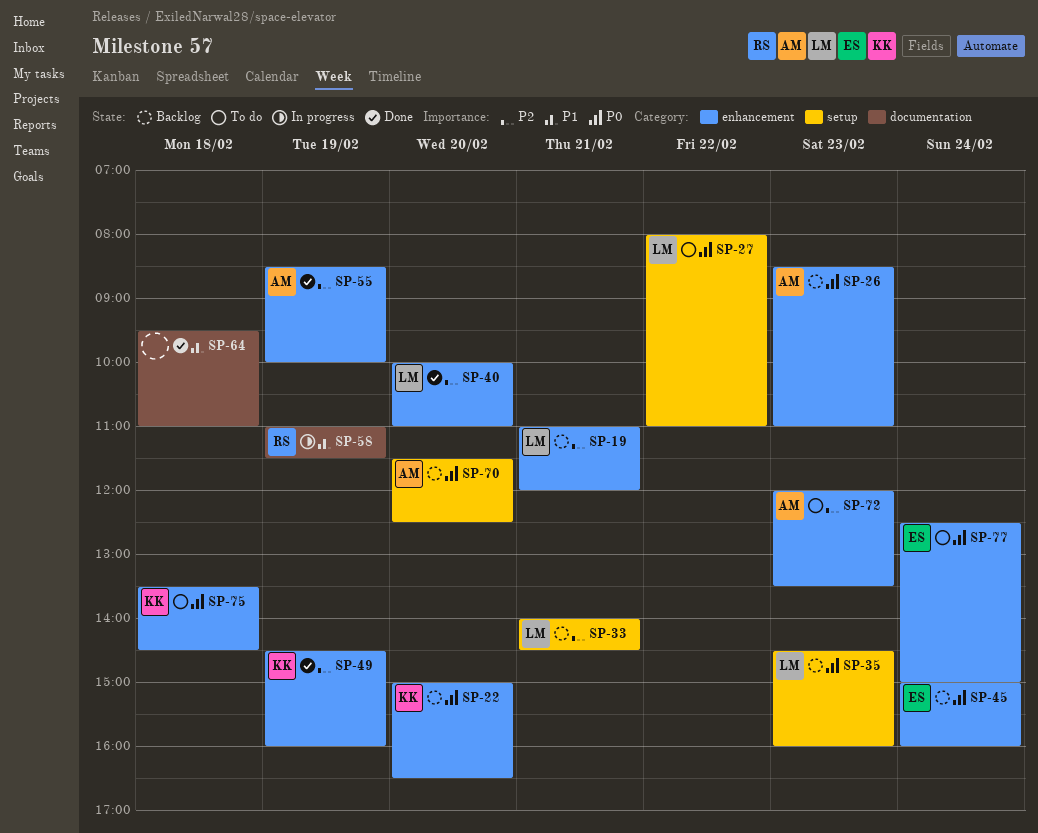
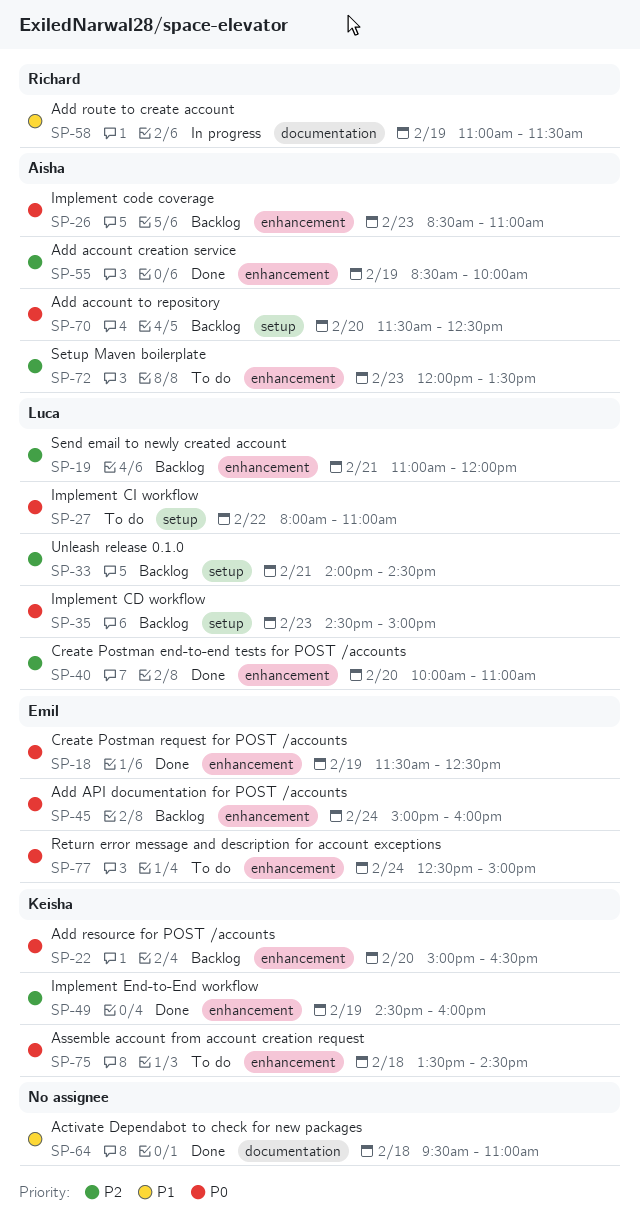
SP-18: none -> present
SP-35, ends: 16:00 -> 15:00

